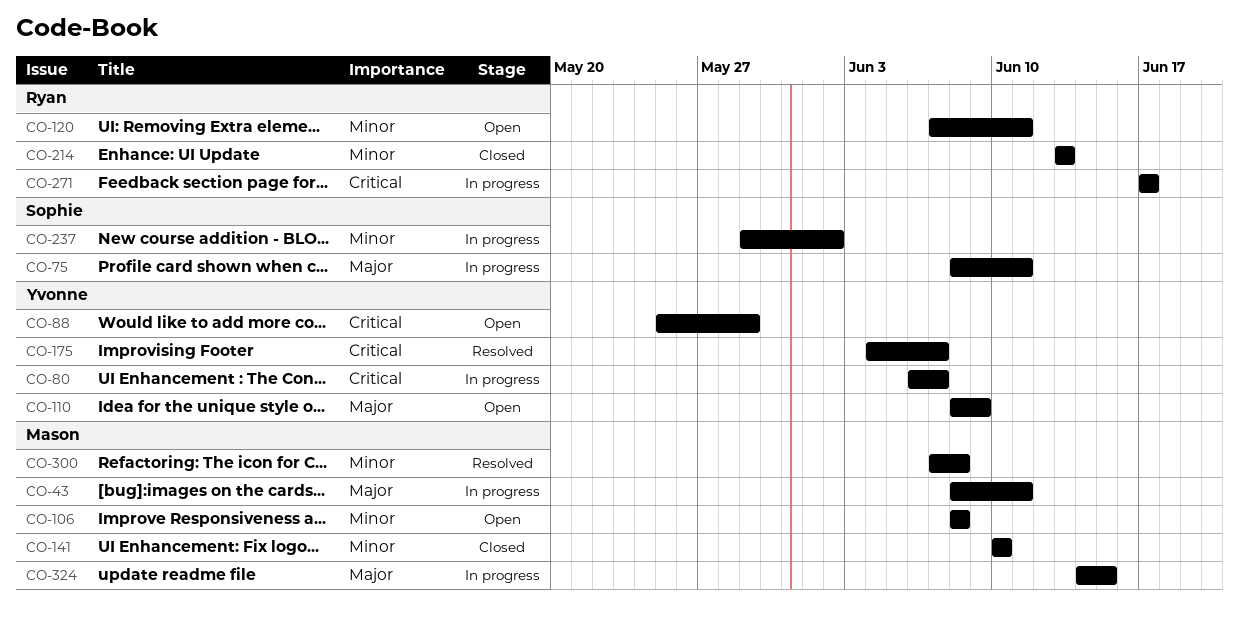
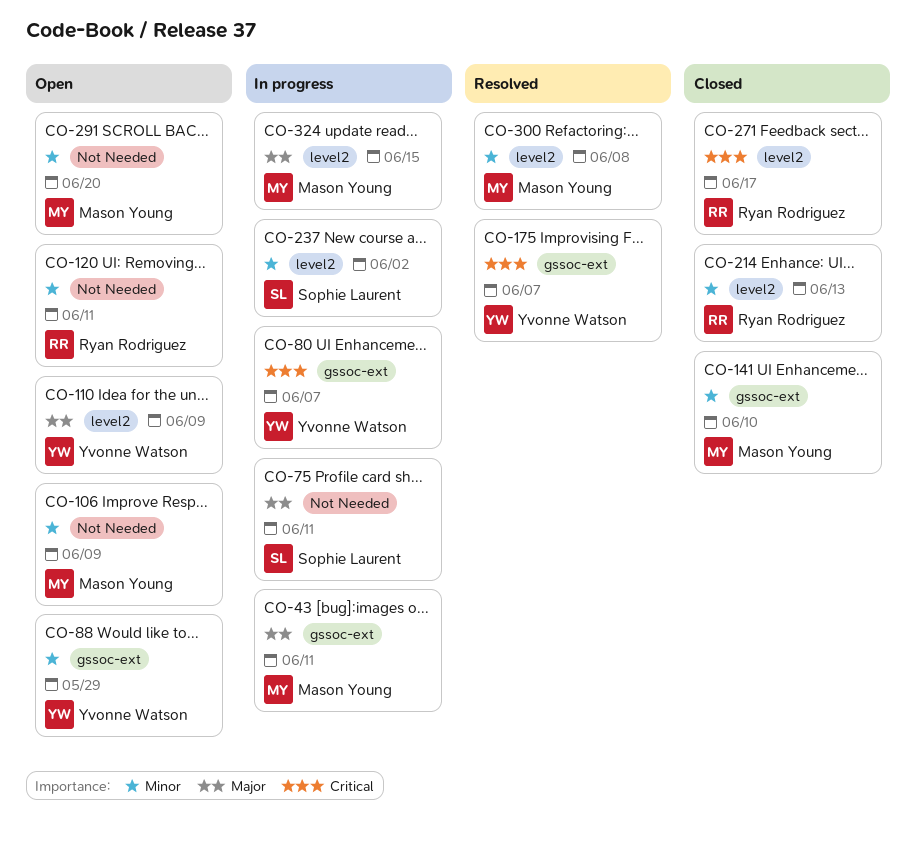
CO-88, priority: Critical -> Minor
CO-106, due: Jun 8 -> Jun 9
CO-271, status: In progress -> Closed
CO-291: none -> present

